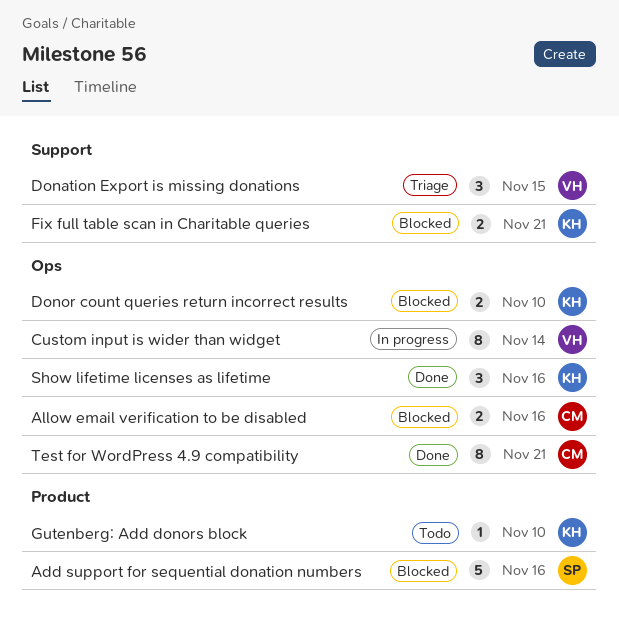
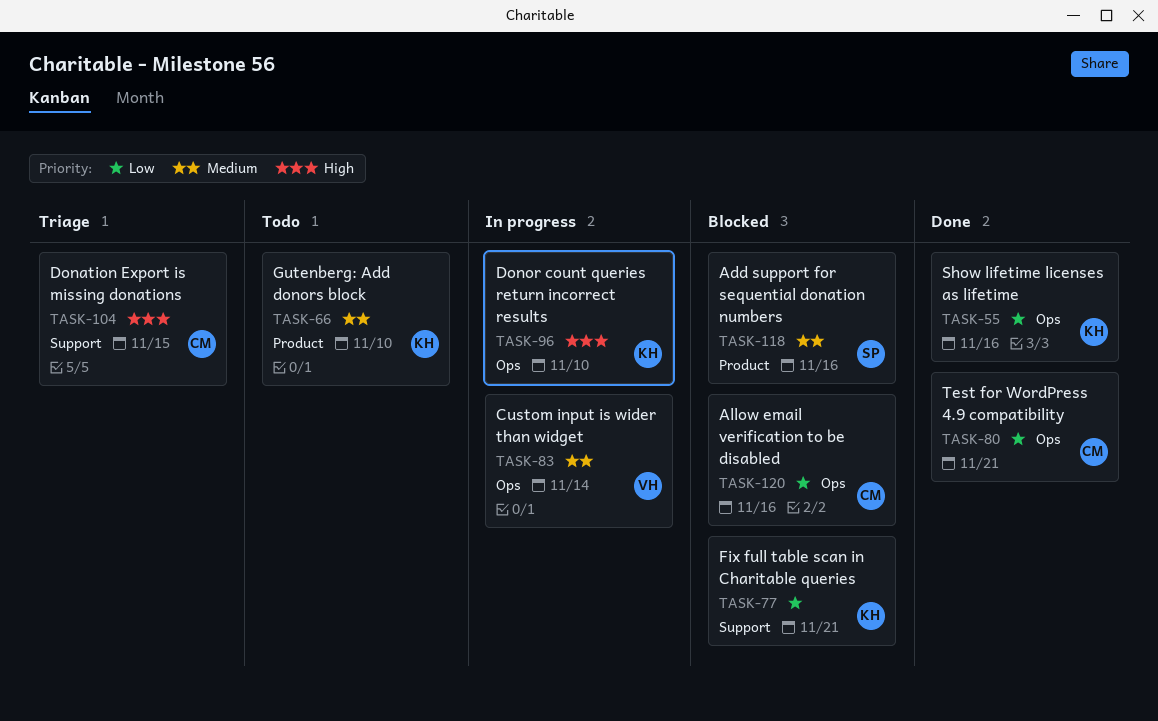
Donation Export is missing donations, owner: VH -> CM
Donor count queries return incorrect results, status: Blocked -> In progress

